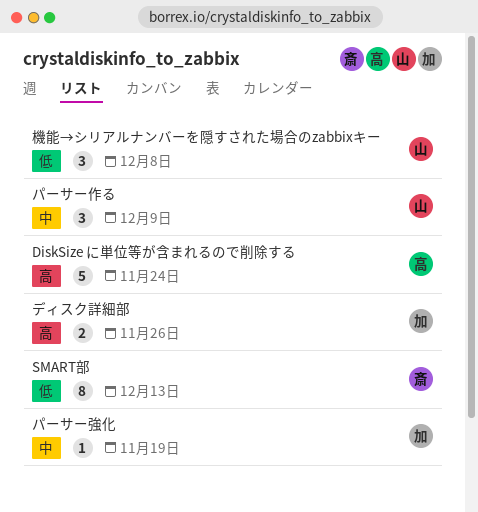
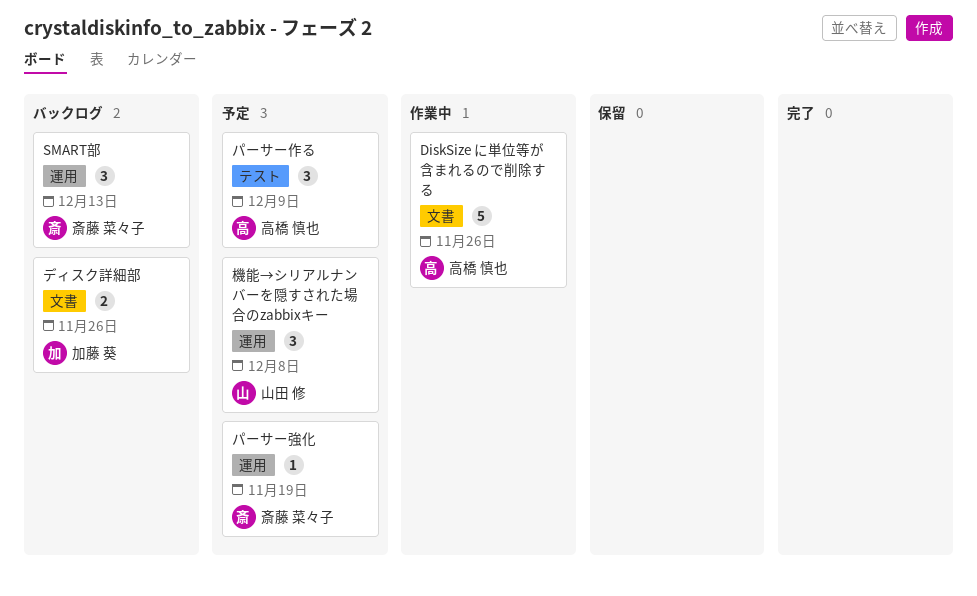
DiskSize に単位等が含まれるので削除する, due: Nov 24 -> Nov 26
SMART部, estimate: 8 -> 3
パーサー作る, owner: 山田 修 -> 高橋 慎也
パーサー強化, owner: 加藤 葵 -> 斎藤 菜々子

